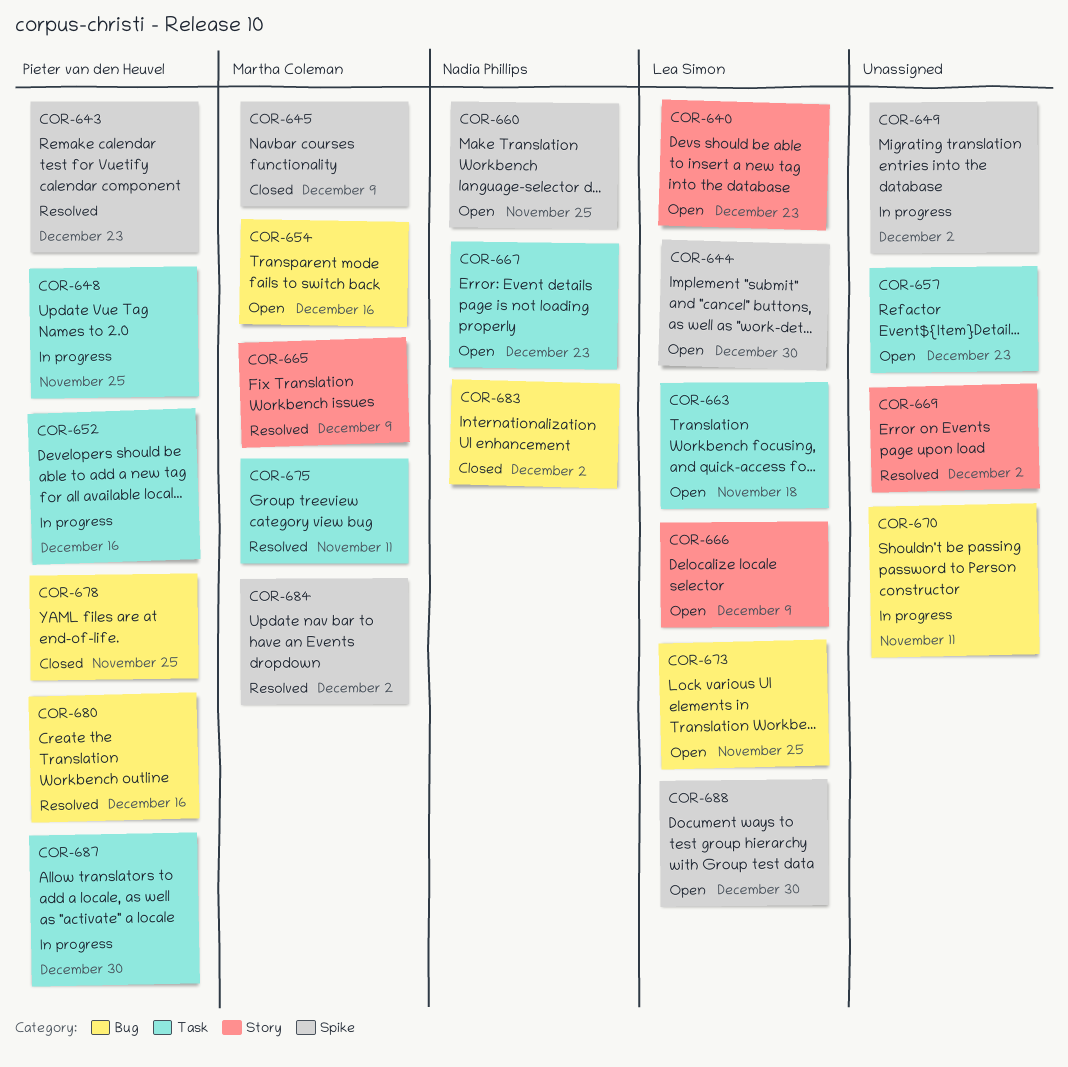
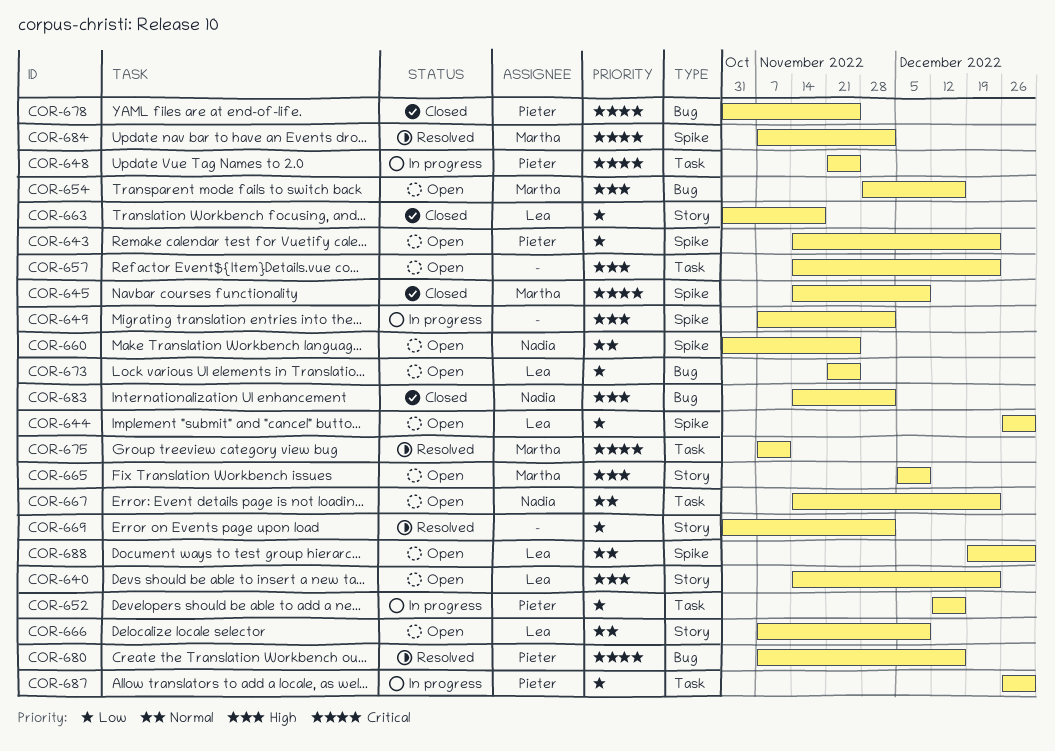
COR-643, status: Resolved -> Open
COR-663, status: Open -> Closed
COR-663, label: Task -> Story
COR-665, status: Resolved -> Open
COR-670: present -> none

